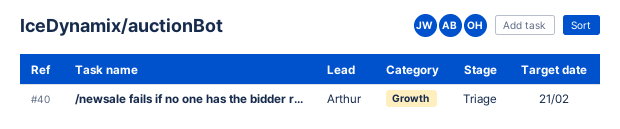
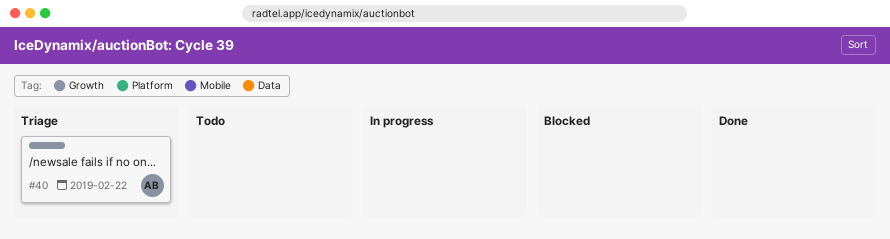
#40, due: Feb 21 -> Feb 22

